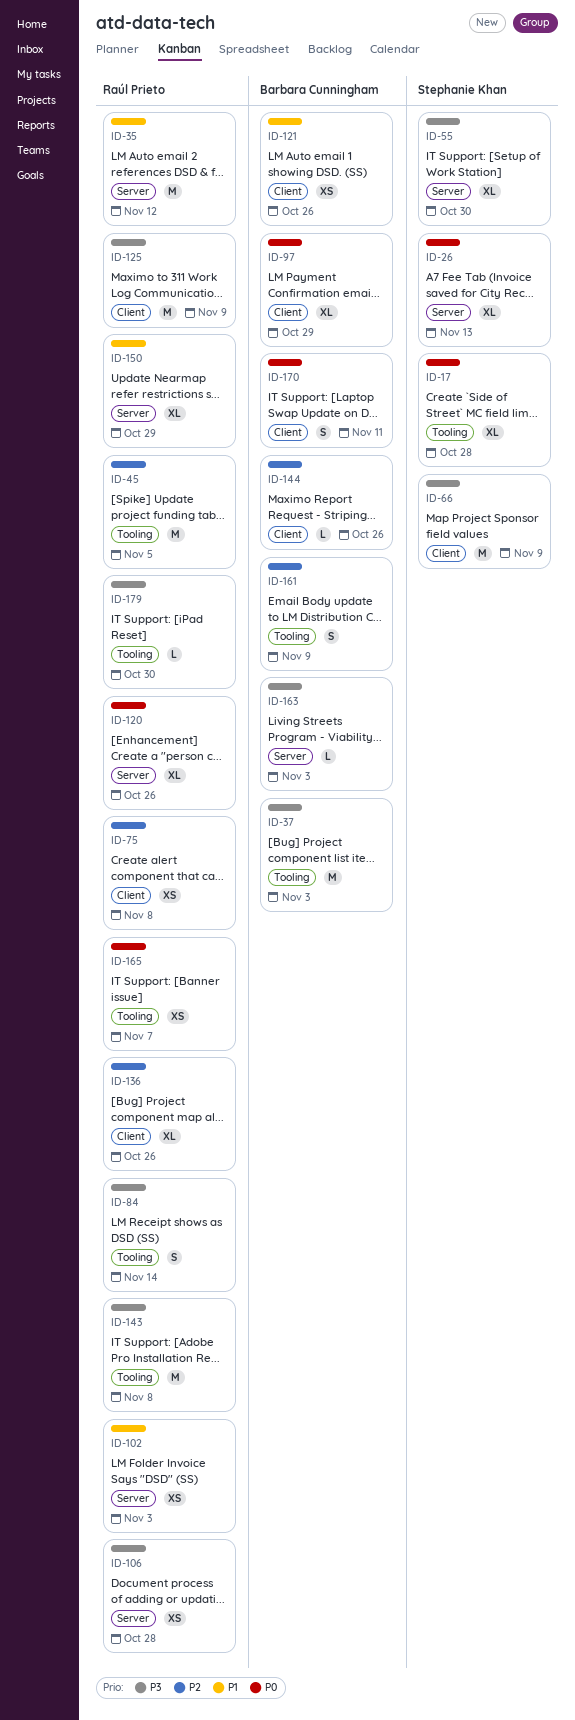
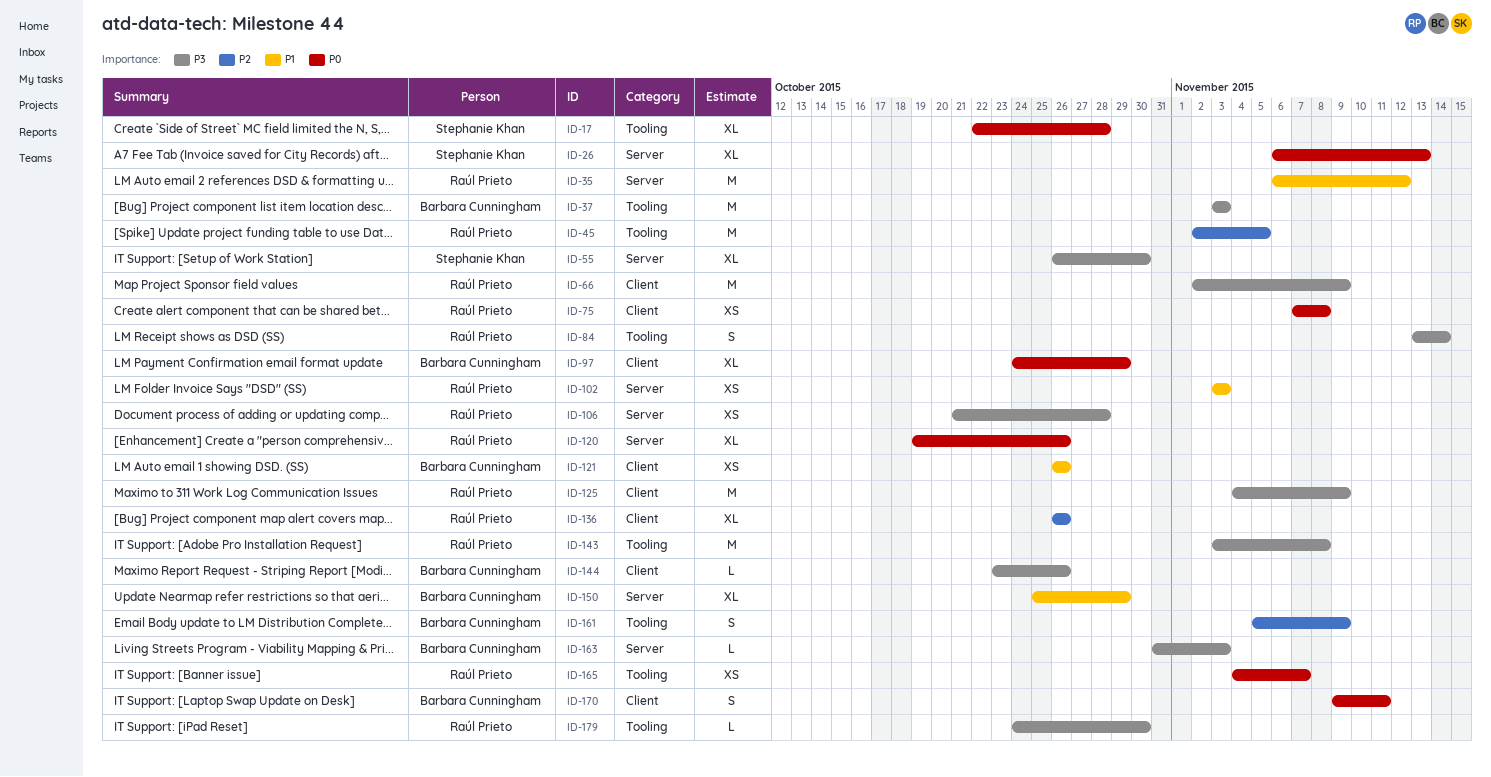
ID-66, owner: Stephanie Khan -> Raúl Prieto
ID-75, priority: P2 -> P0
ID-144, priority: P2 -> P3
ID-150, owner: Raúl Prieto -> Barbara Cunningham

